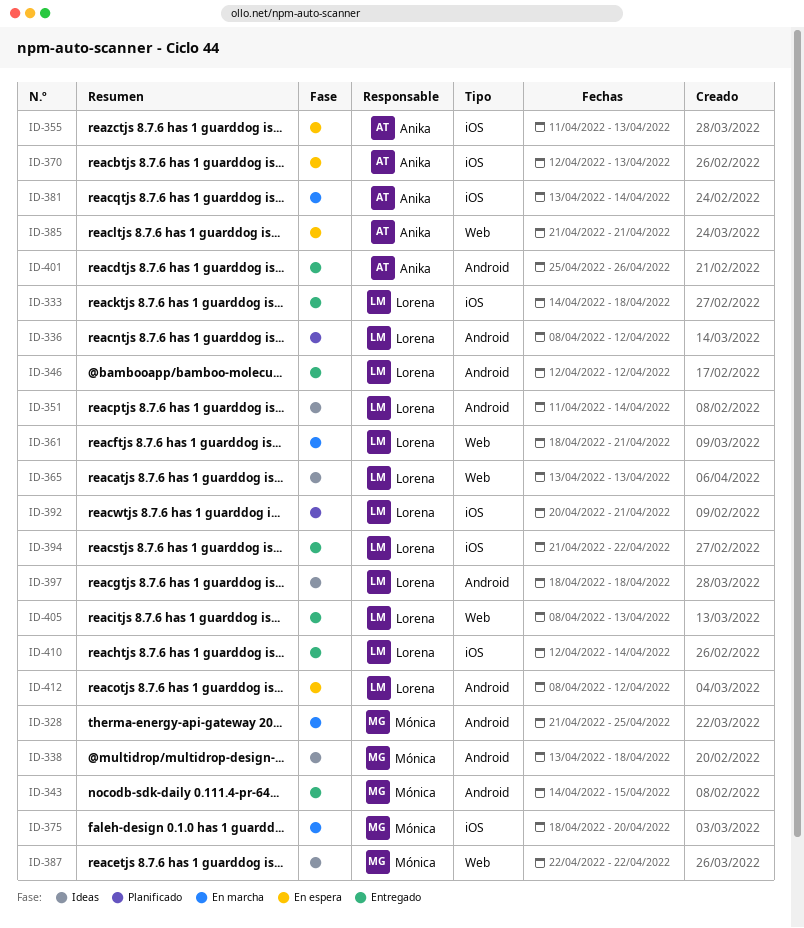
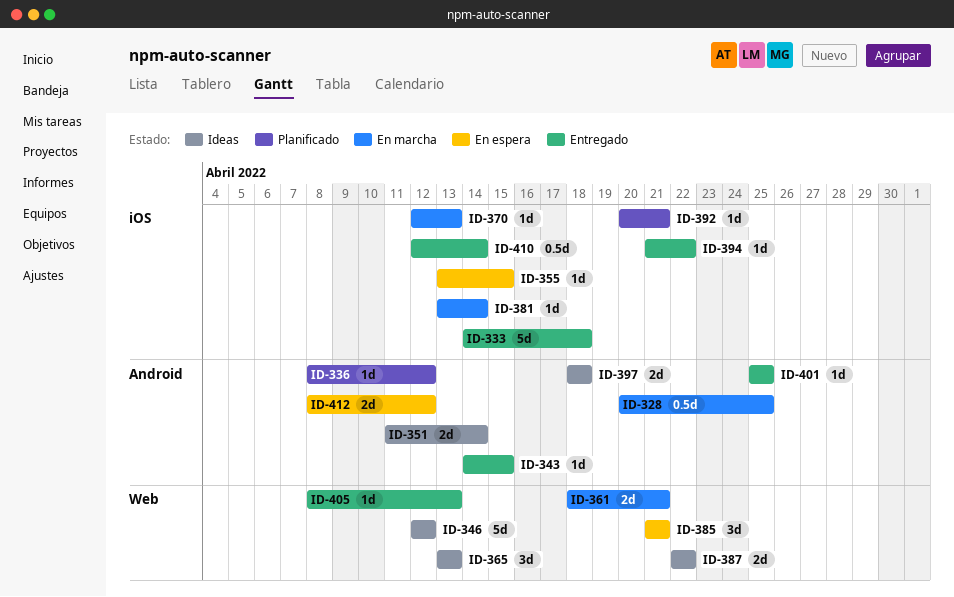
ID-328, start: Apr 21 -> Apr 20
ID-338: present -> none
ID-346, status: Entregado -> Ideas
ID-346, label: Android -> Web
ID-355, start: Apr 11 -> Apr 13
ID-355, due: Apr 13 -> Apr 15
ID-370, status: En espera -> En marcha
ID-375: present -> none
ID-401, due: Apr 26 -> Apr 25

